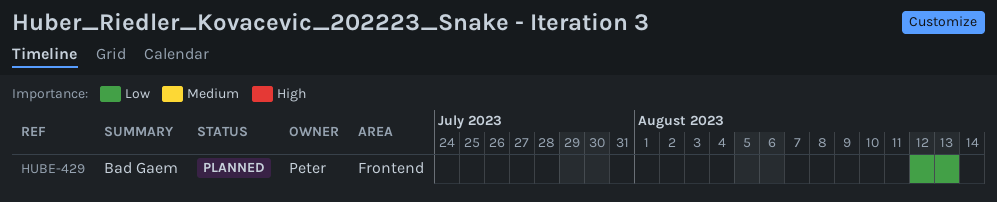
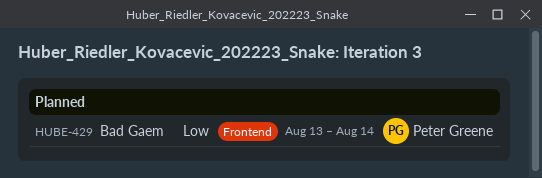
HUBE-429, start: Aug 12 -> Aug 13
HUBE-429, due: Aug 13 -> Aug 14

